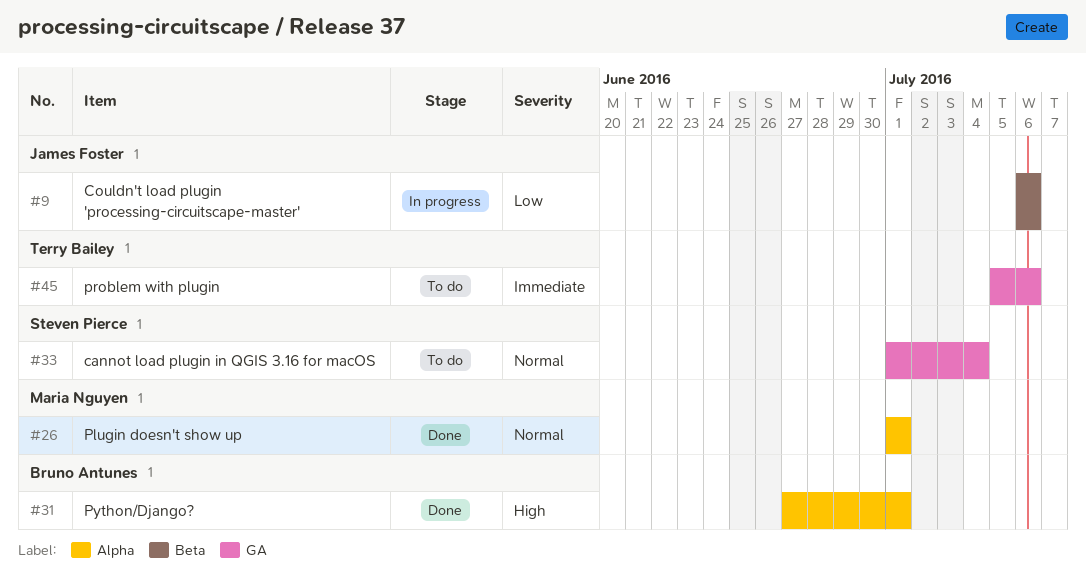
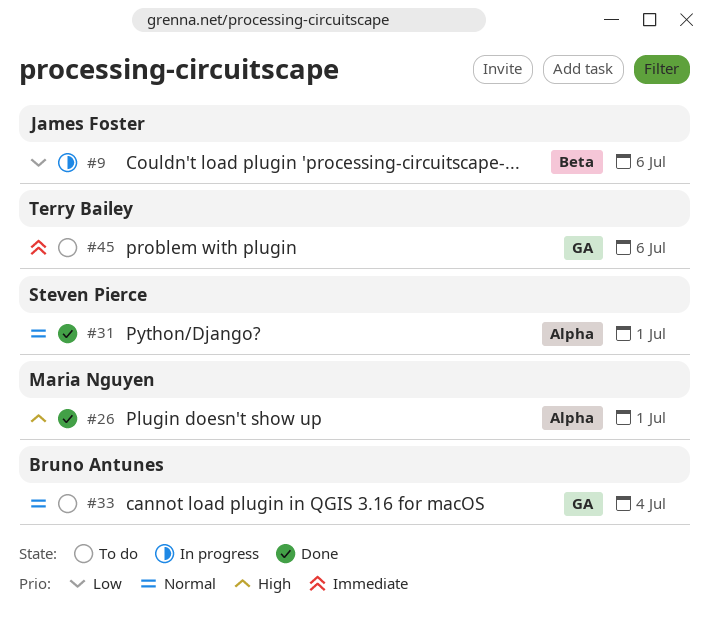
#26, priority: Normal -> High
#31, owner: Bruno Antunes -> Steven Pierce
#31, priority: High -> Normal
#33, owner: Steven Pierce -> Bruno Antunes

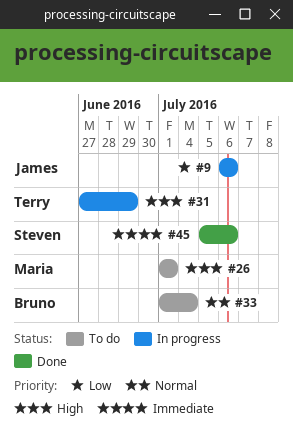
#26, status: Done -> To do
#31, status: Done -> In progress
#31, owner: Steven Pierce -> Terry Bailey
#31, priority: Normal -> High
#31, due: Jul 1 -> Jun 29
#45, status: To do -> Done
#45, owner: Terry Bailey -> Steven Pierce

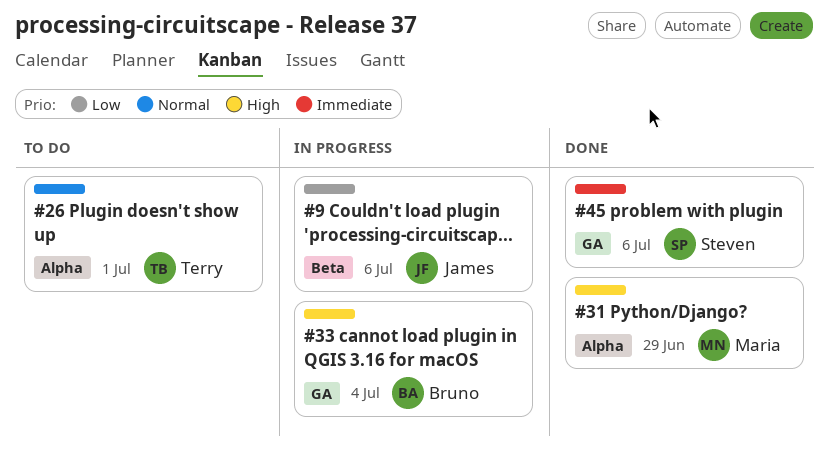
#26, owner: Maria -> Terry
#26, priority: High -> Normal
#31, status: In progress -> Done
#31, owner: Terry -> Maria
#33, status: To do -> In progress
#33, priority: Normal -> High

